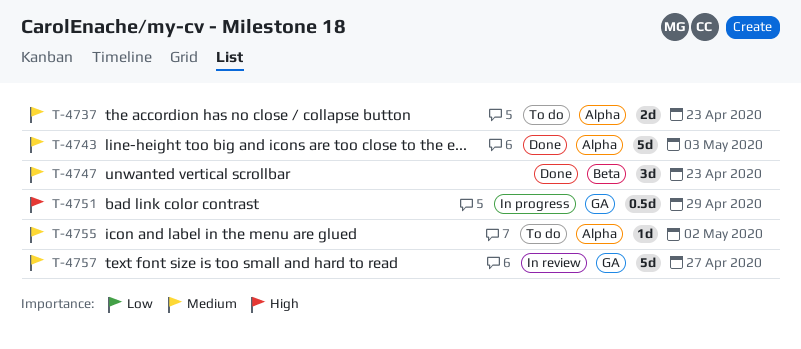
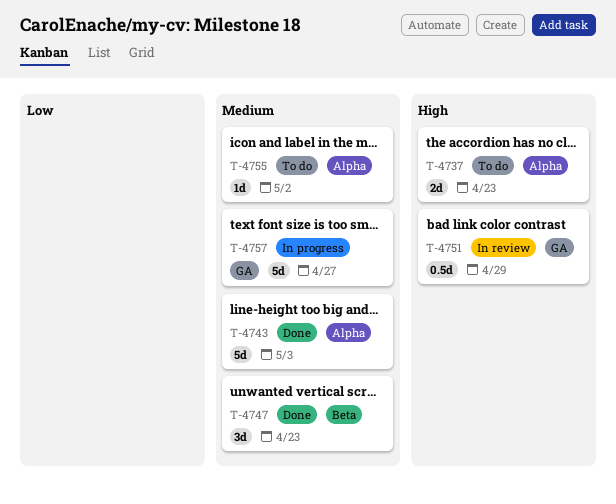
T-4737, priority: Medium -> High
T-4751, status: In progress -> In review
T-4757, status: In review -> In progress

